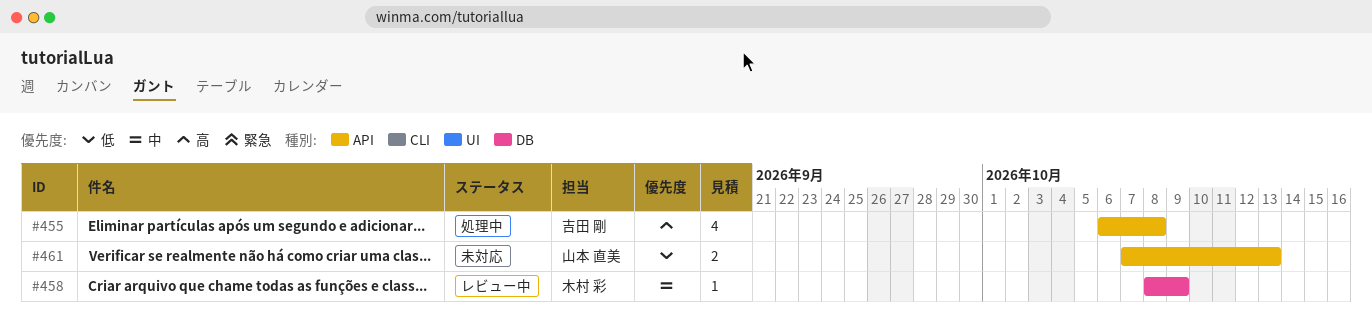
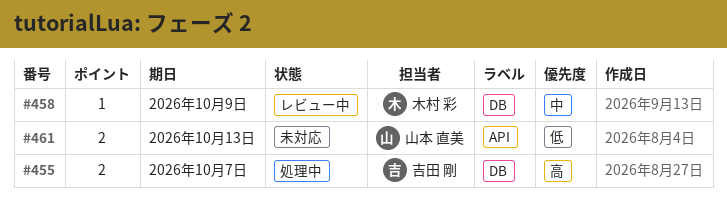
#455, label: API -> DB
#455, estimate: 4 -> 2
#455, due: Oct 8 -> Oct 7

